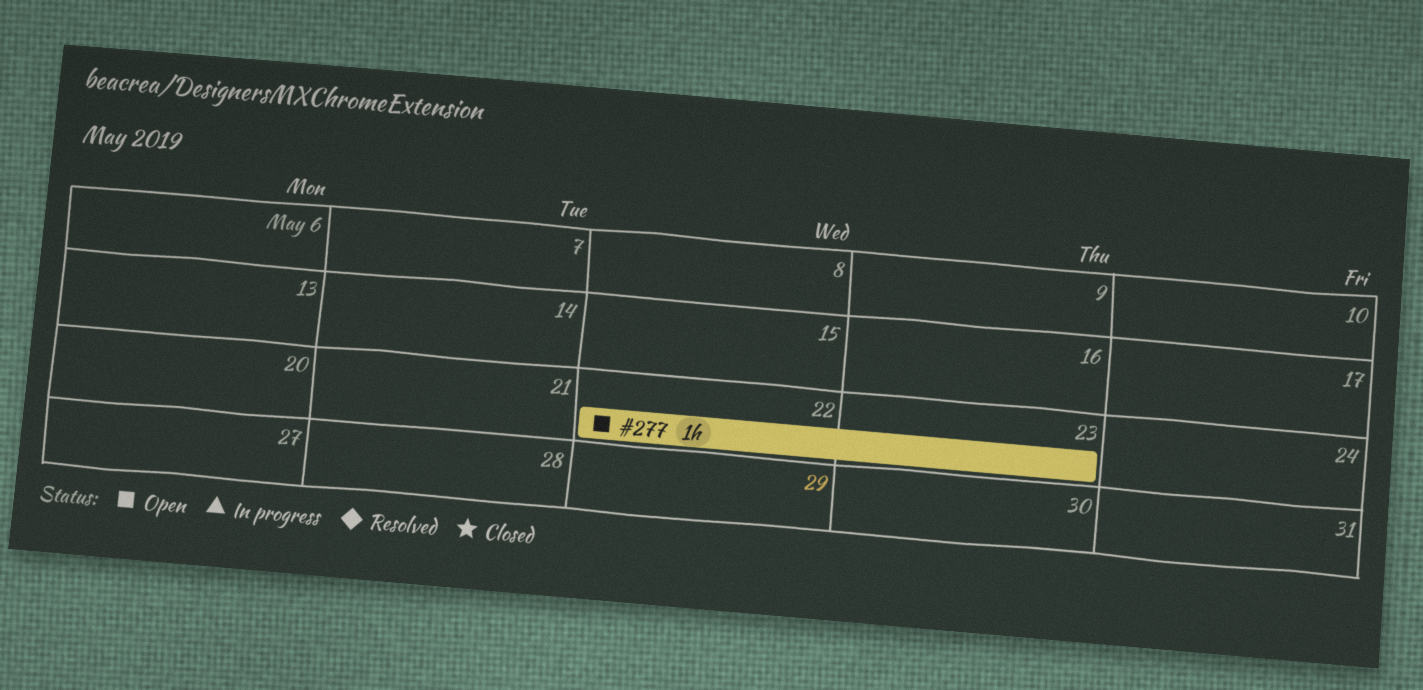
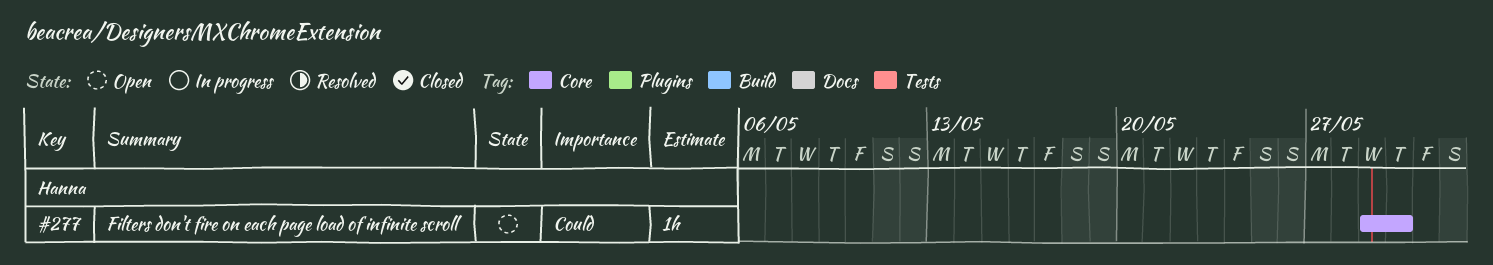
#277, start: May 22 -> May 29
#277, due: May 23 -> May 30

